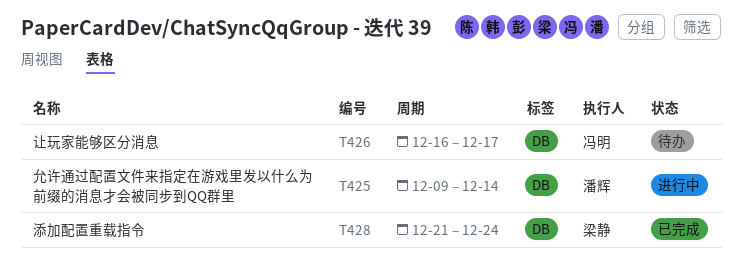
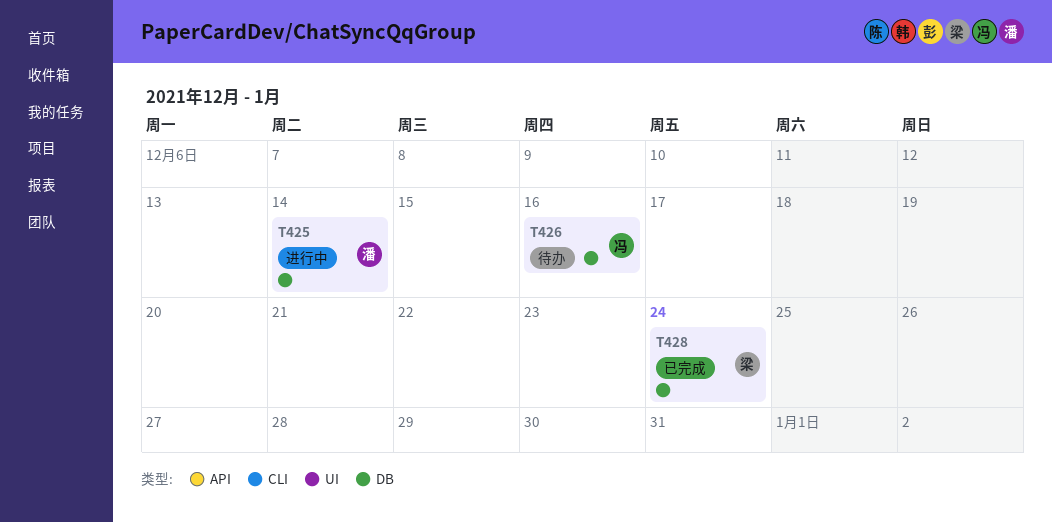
T426, due: Dec 17 -> Dec 16

